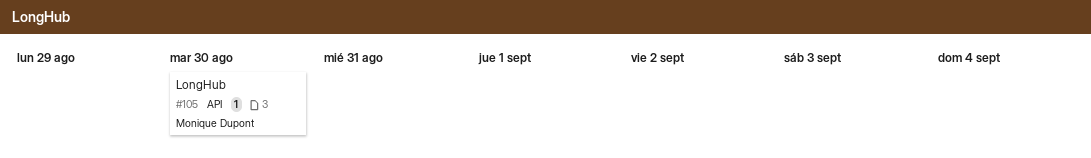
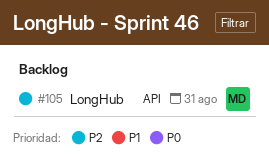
#105, due: Aug 30 -> Aug 31

